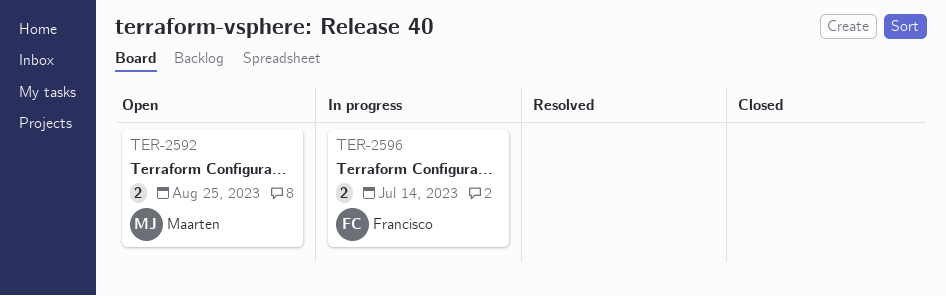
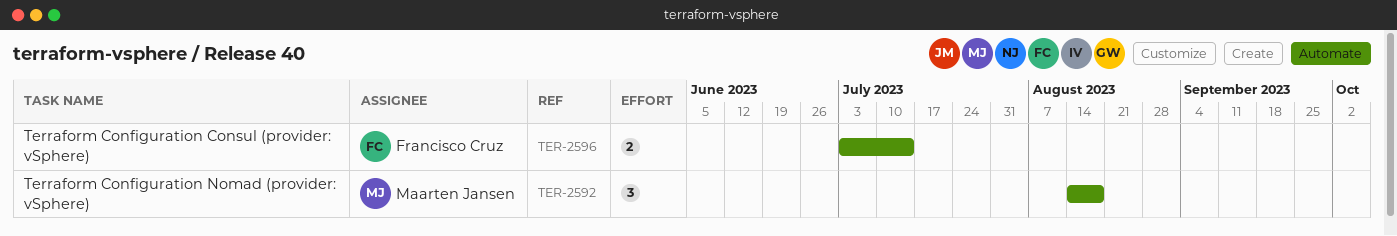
TER-2592, estimate: 2 -> 3
TER-2592, due: Aug 25 -> Aug 18

